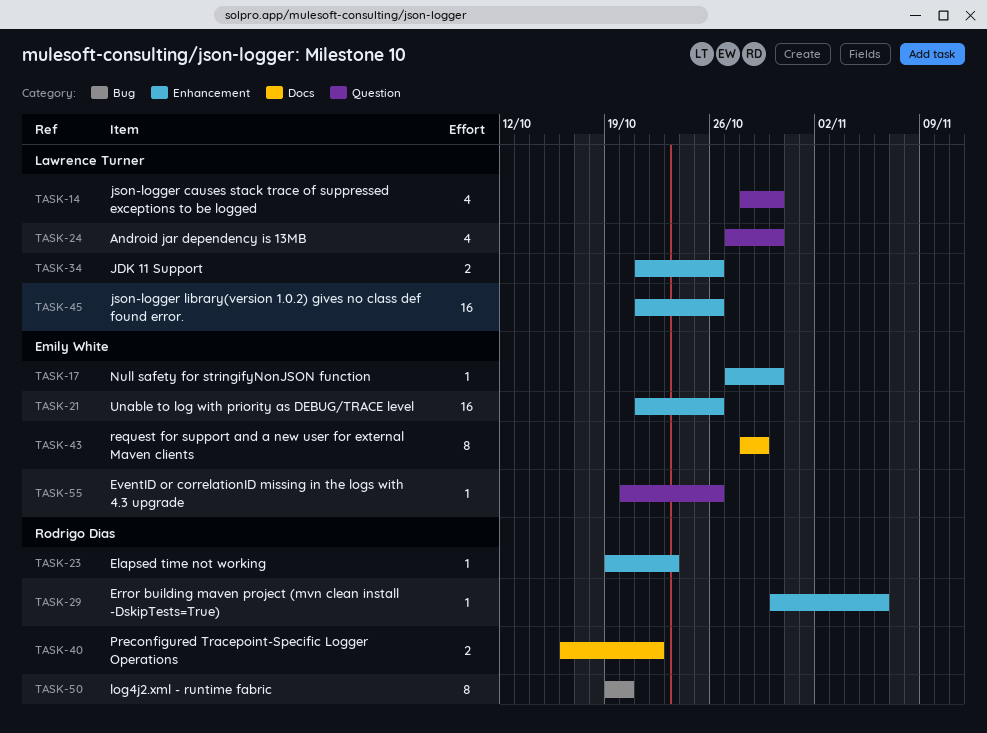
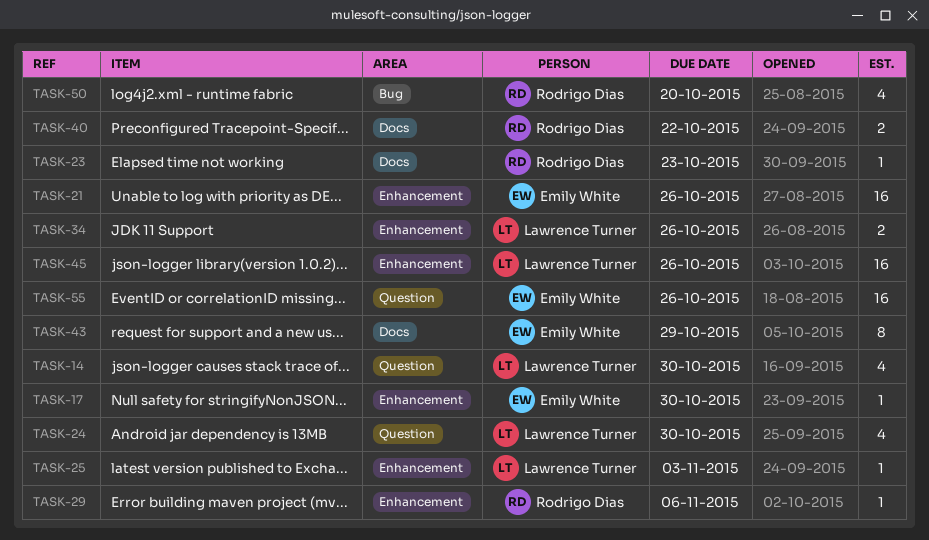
TASK-23, label: Enhancement -> Docs
TASK-25: none -> present
TASK-50, estimate: 8 -> 4
TASK-55, estimate: 1 -> 16

